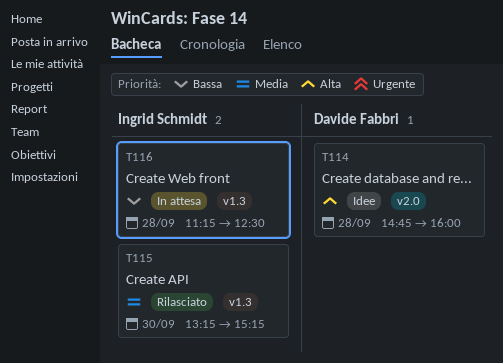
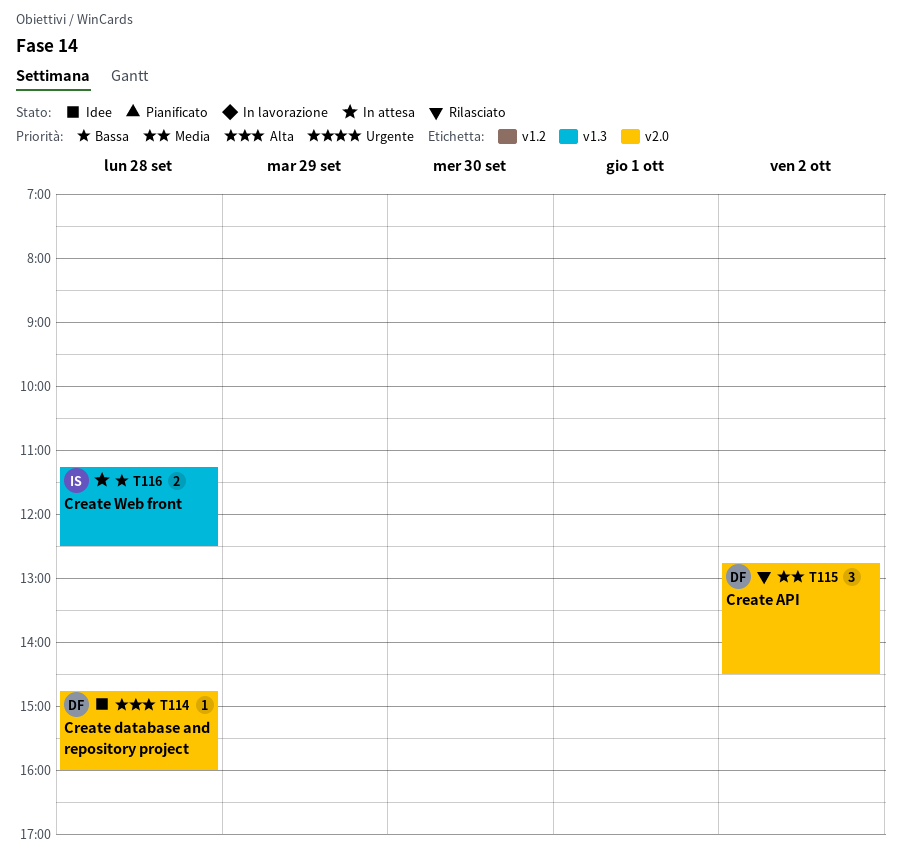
T115, owner: Ingrid Schmidt -> Davide Fabbri
T115, label: v1.3 -> v2.0
T115, day: Sep 30 -> Oct 2
T115, begins: 13:15 -> 12:45
T115, ends: 15:15 -> 14:30

